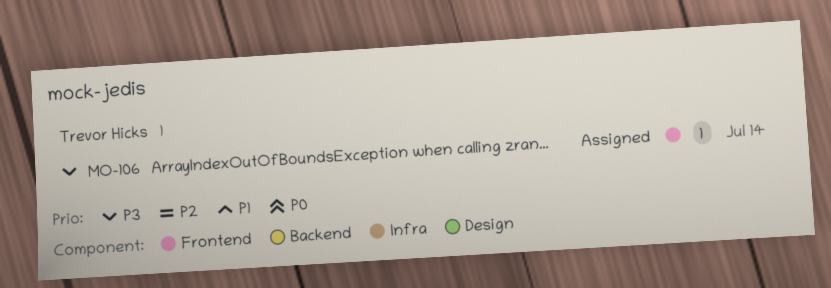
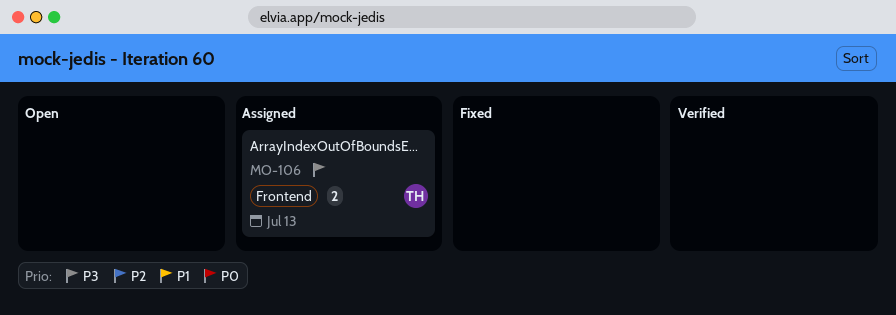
MO-106, estimate: 1 -> 2
MO-106, due: Jul 14 -> Jul 13

